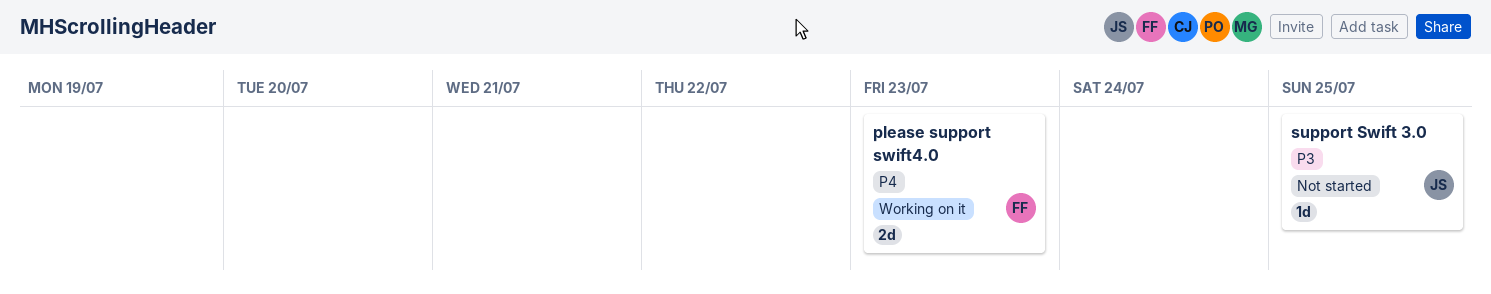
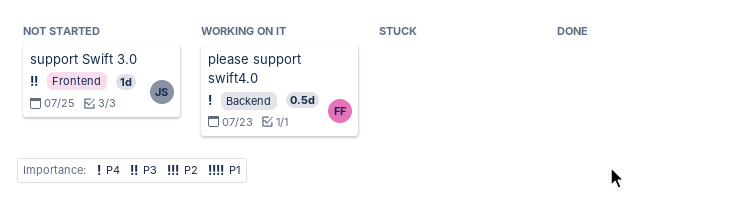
please support swift4.0, estimate: 2d -> 0.5d

